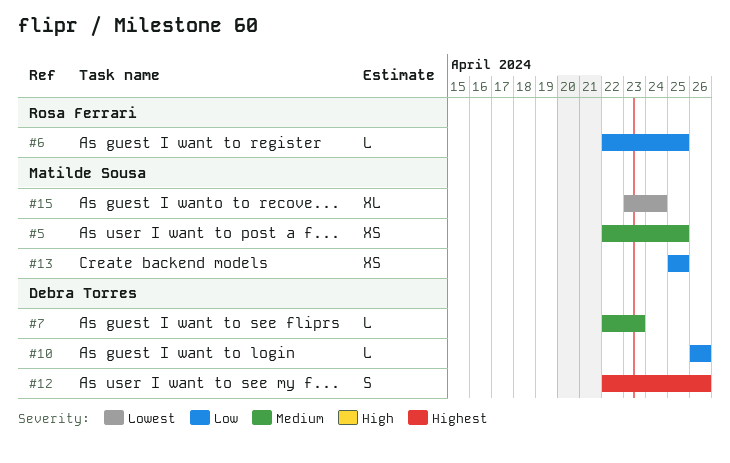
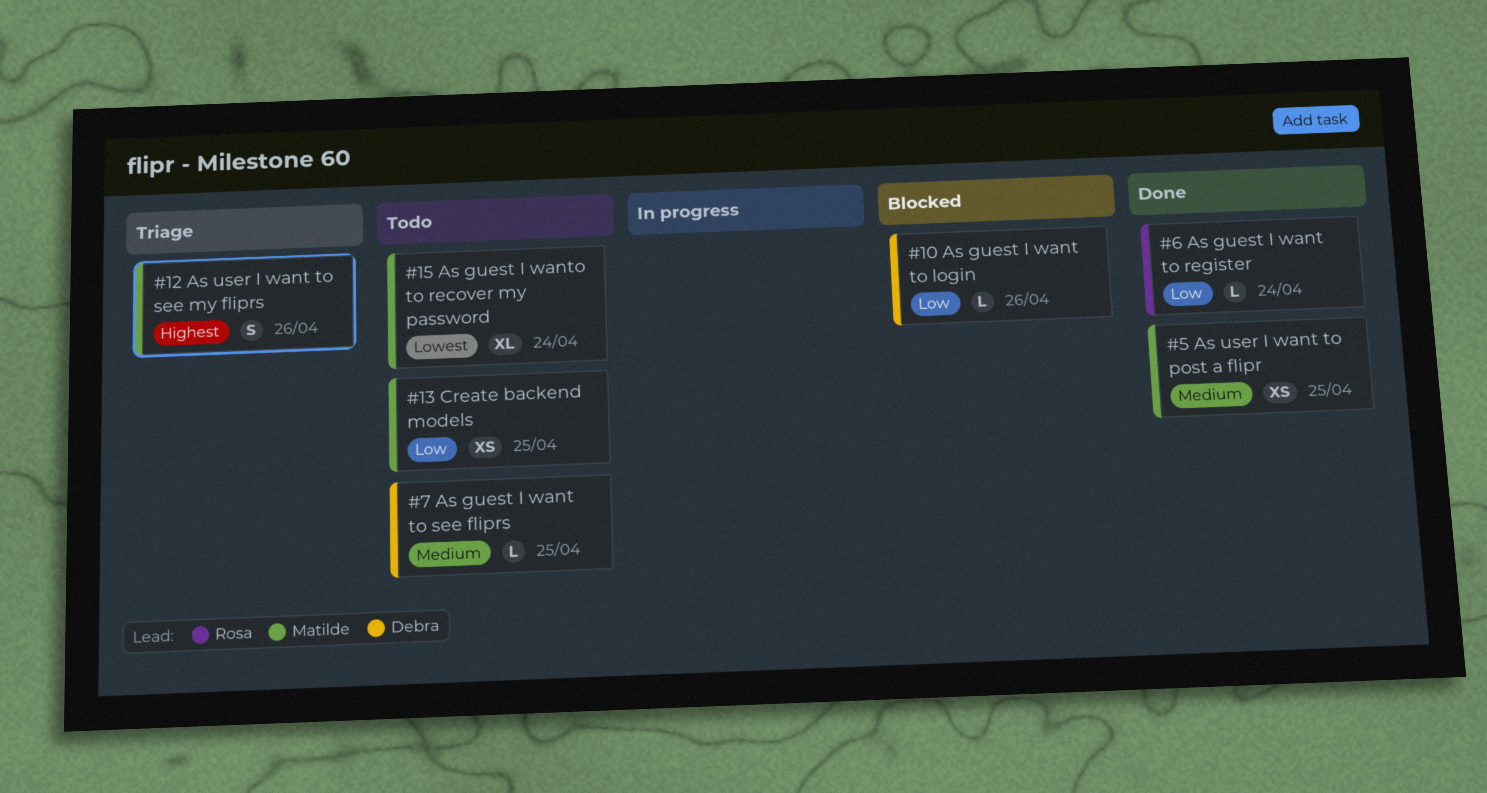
#6, due: Apr 25 -> Apr 24
#7, due: Apr 23 -> Apr 25
#12, owner: Debra Torres -> Matilde Sousa

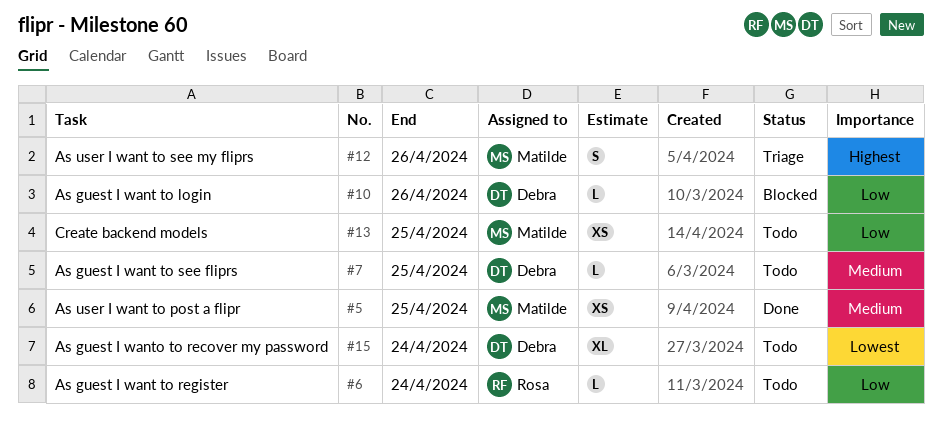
#6, status: Done -> Todo
#15, owner: Matilde -> Debra

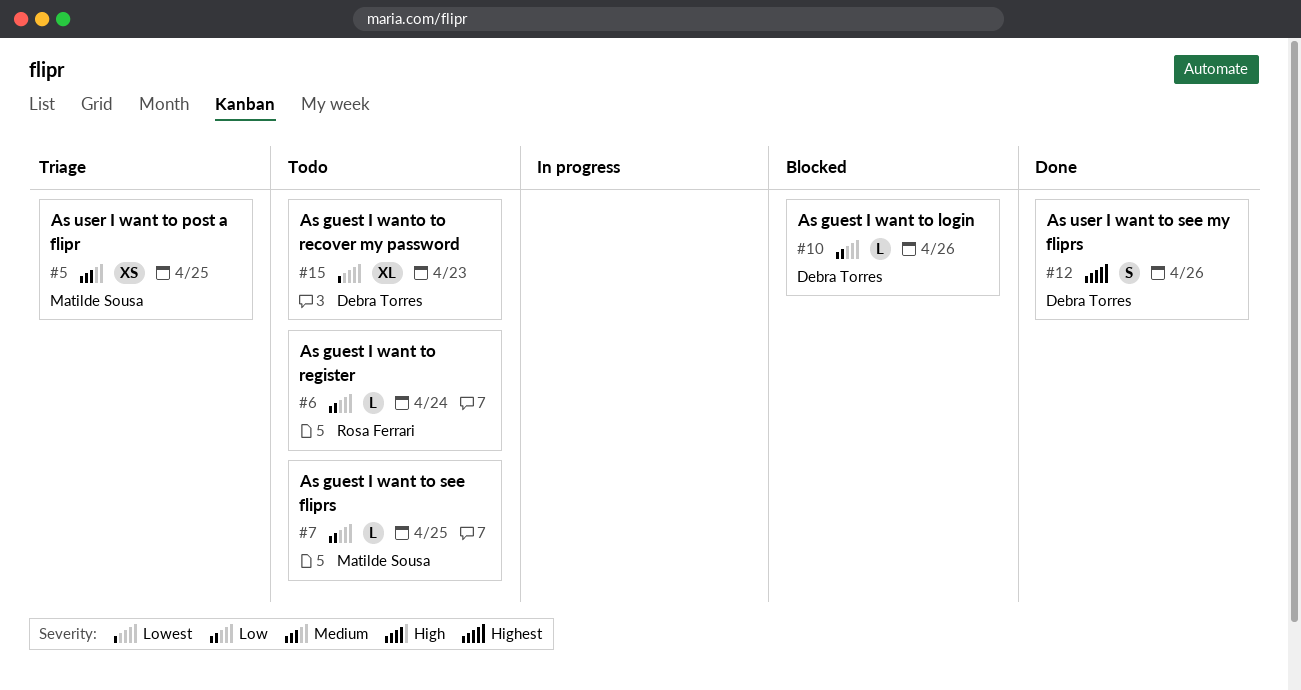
#5, status: Done -> Triage
#7, owner: Debra Torres -> Matilde Sousa
#7, priority: Medium -> Low
#12, status: Triage -> Done
#12, owner: Matilde Sousa -> Debra Torres
#13: present -> none
#15, due: Apr 24 -> Apr 23

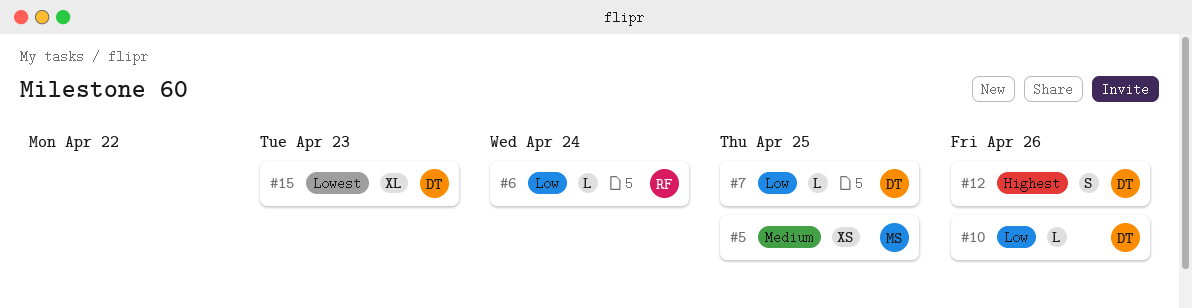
#7, owner: Matilde Sousa -> Debra Torres

